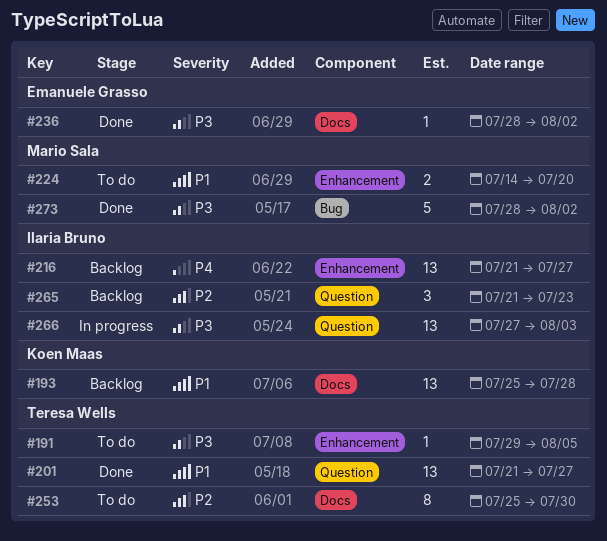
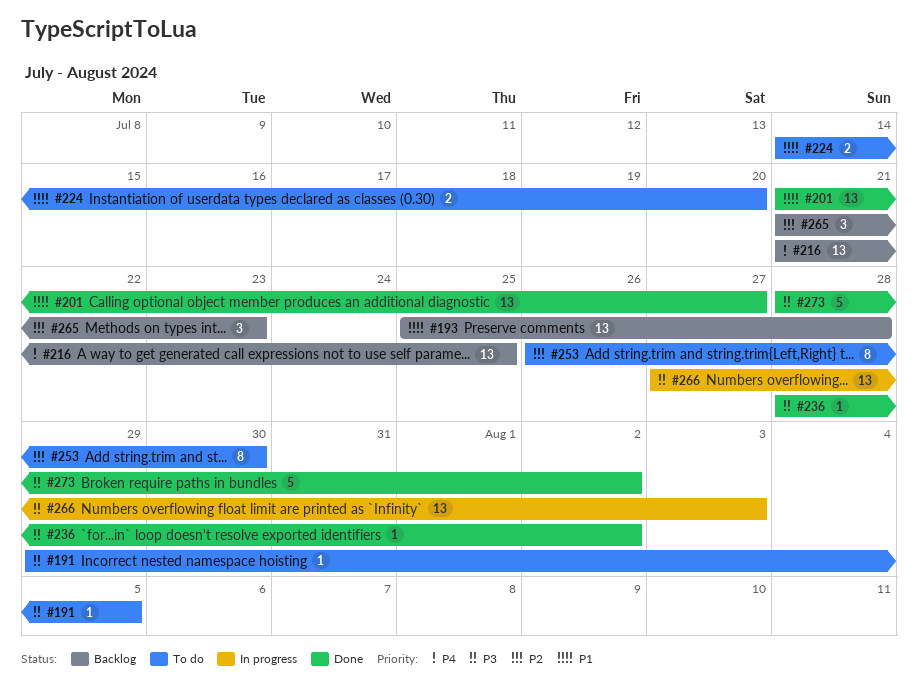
#216, due: Jul 27 -> Jul 25
#253, start: Jul 25 -> Jul 26

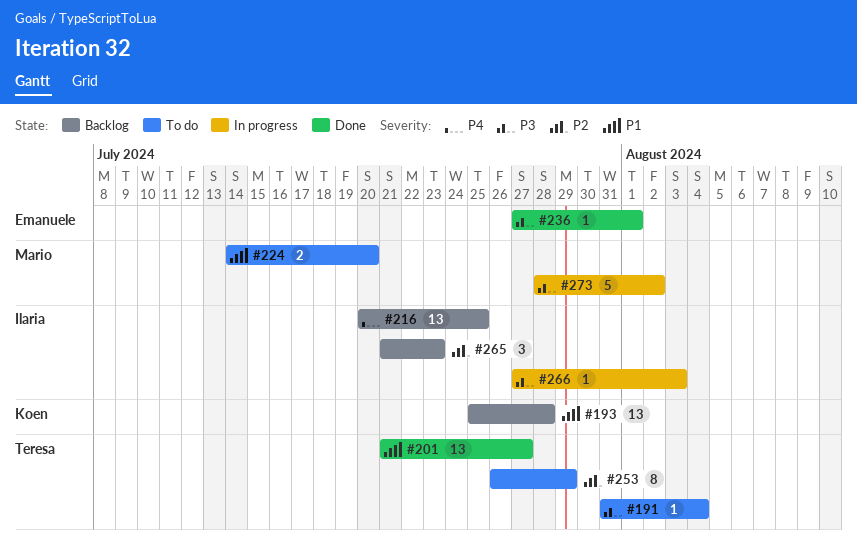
#191, start: Jul 29 -> Jul 31
#191, due: Aug 5 -> Aug 4
#216, start: Jul 21 -> Jul 20
#236, start: Jul 28 -> Jul 27
#236, due: Aug 2 -> Aug 1
#253, due: Jul 30 -> Jul 29
#266, estimate: 13 -> 1
#273, status: Done -> In progress

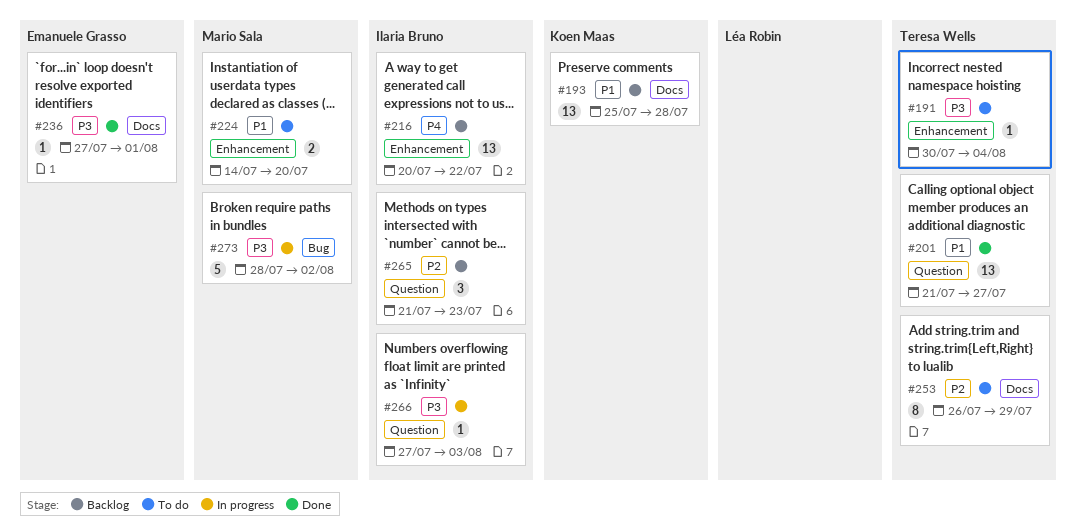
#191, start: Jul 31 -> Jul 30
#216, due: Jul 25 -> Jul 22

